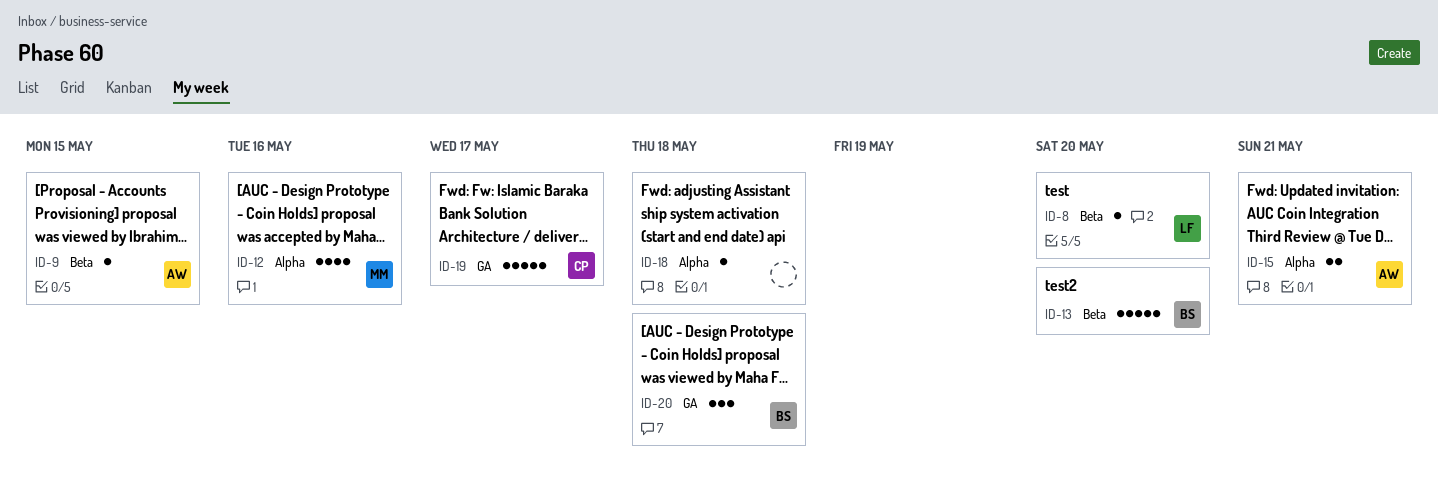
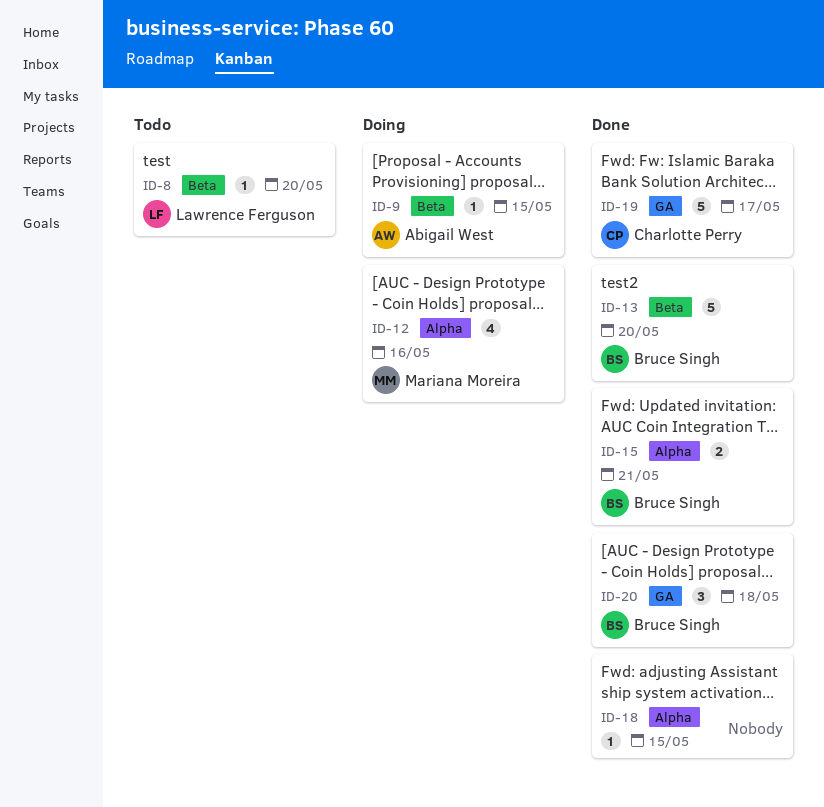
ID-15, owner: Abigail West -> Bruce Singh
ID-18, due: May 18 -> May 15

